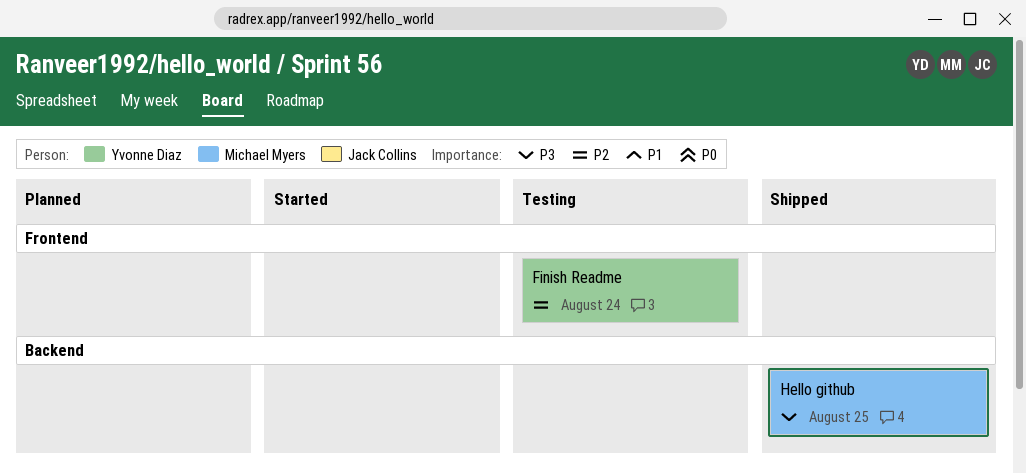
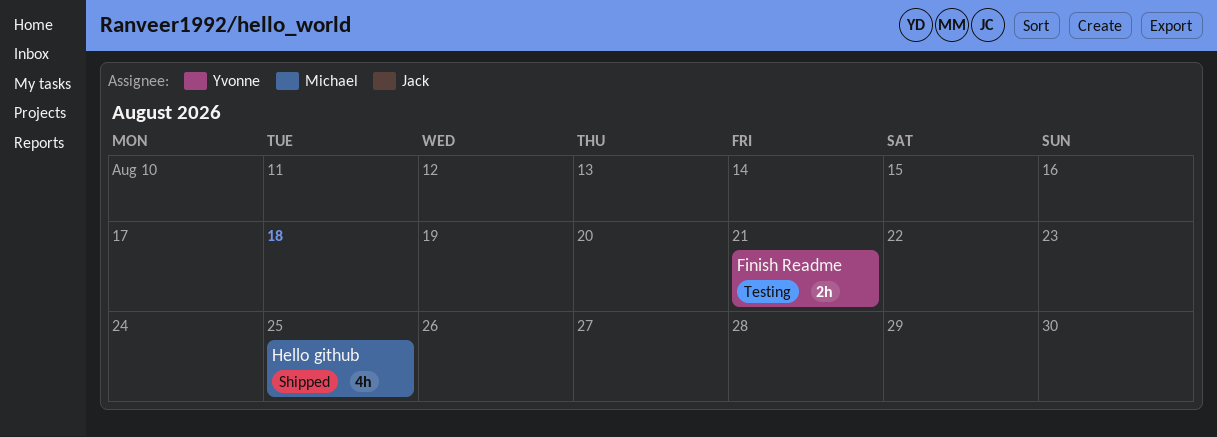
Finish Readme, due: Aug 24 -> Aug 21

